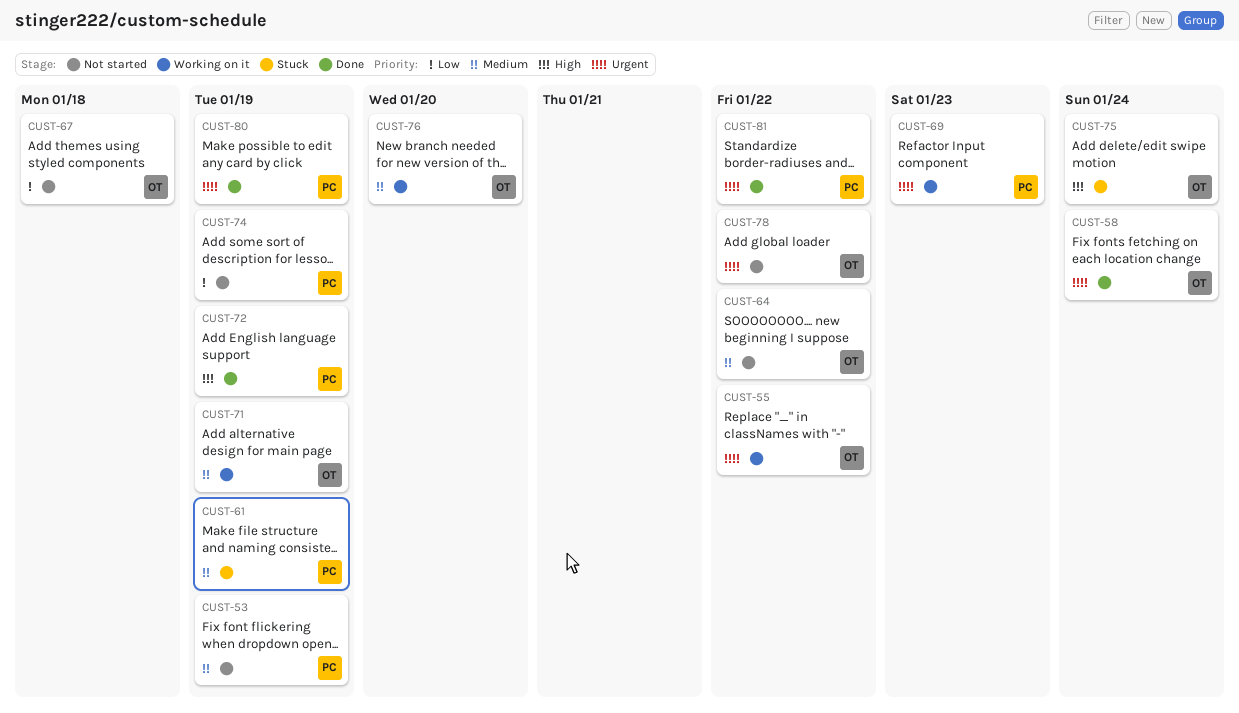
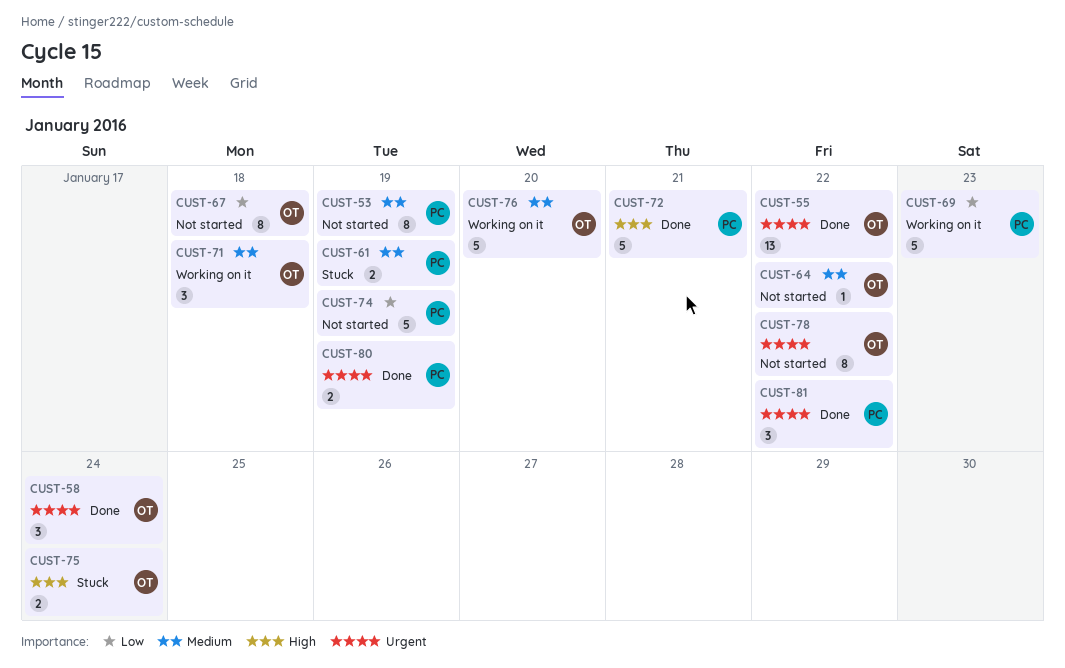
CUST-55, status: Working on it -> Done
CUST-69, priority: Urgent -> Low
CUST-71, due: Jan 19 -> Jan 18
CUST-72, due: Jan 19 -> Jan 21

